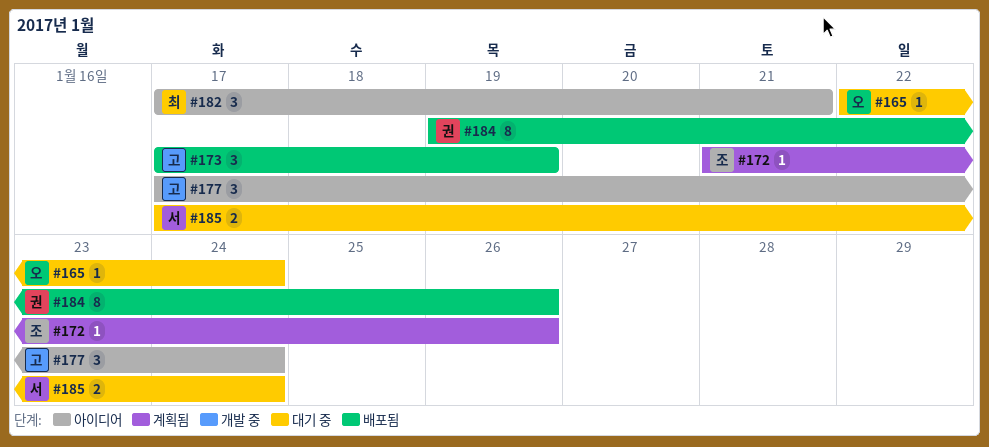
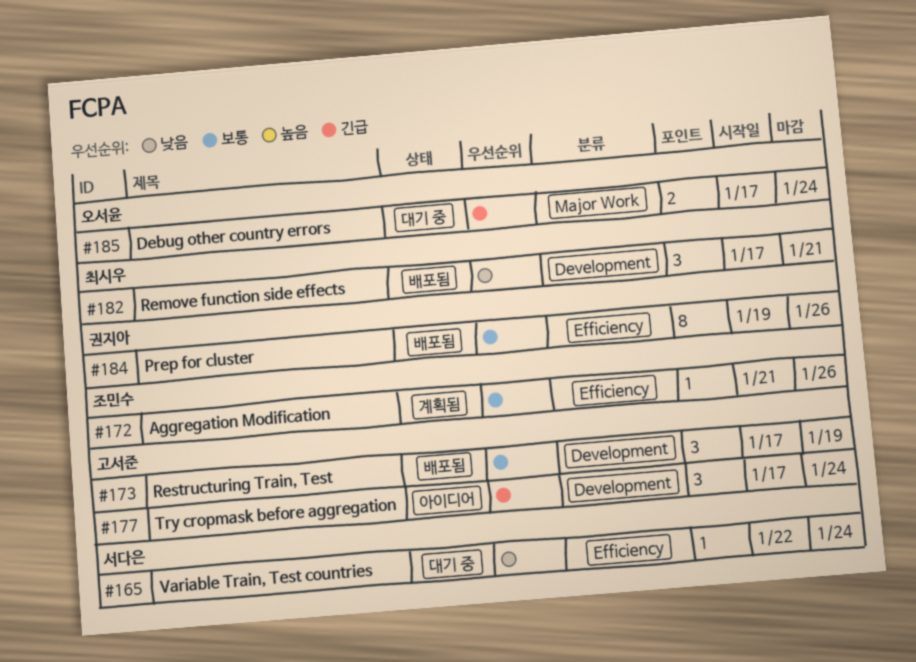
#165, owner: 오서윤 -> 서다은
#182, status: 아이디어 -> 배포됨
#185, owner: 서다은 -> 오서윤

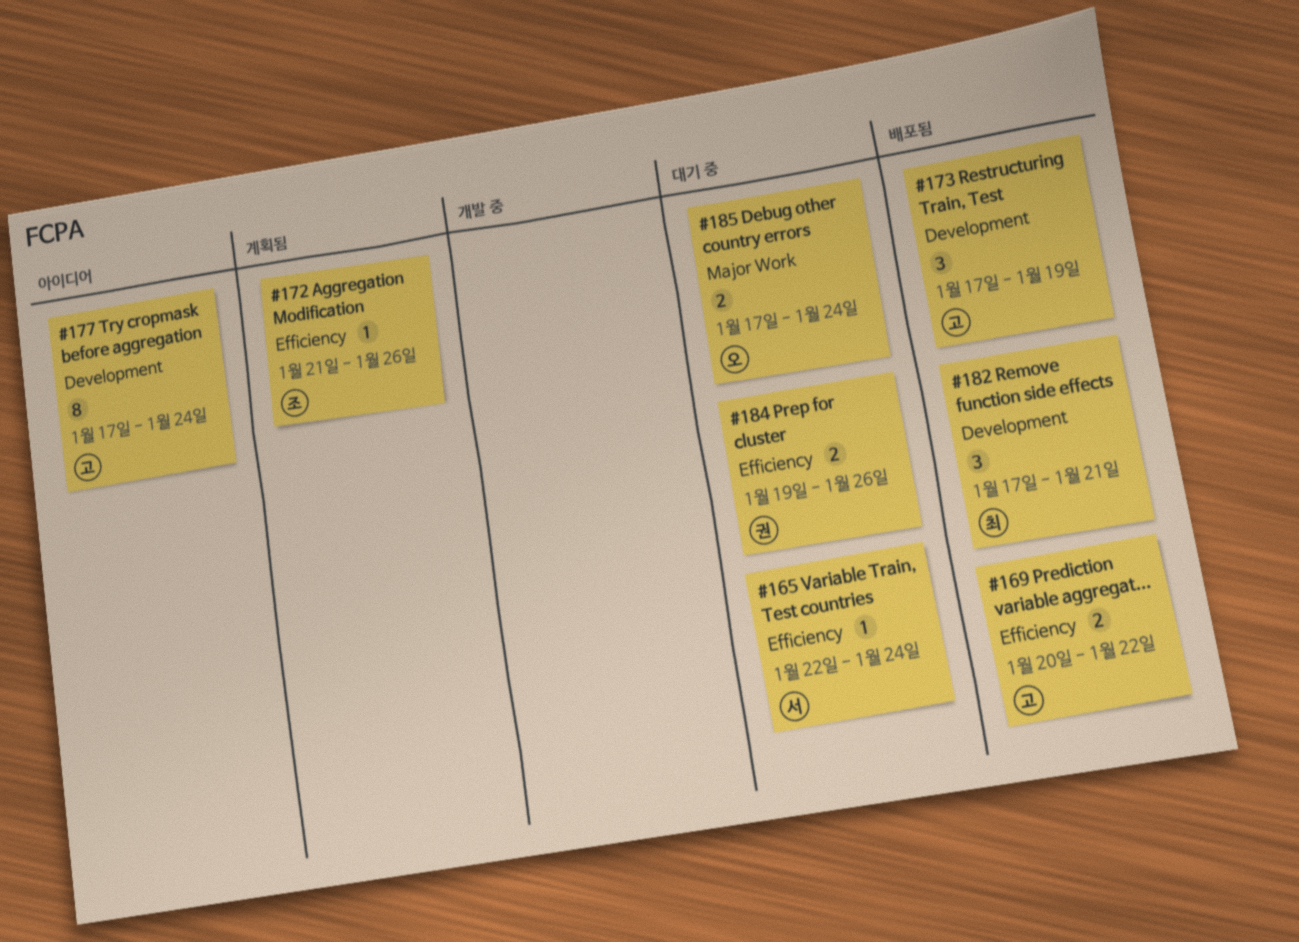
#169: none -> present
#177, estimate: 3 -> 8
#184, status: 배포됨 -> 대기 중
#184, estimate: 8 -> 2

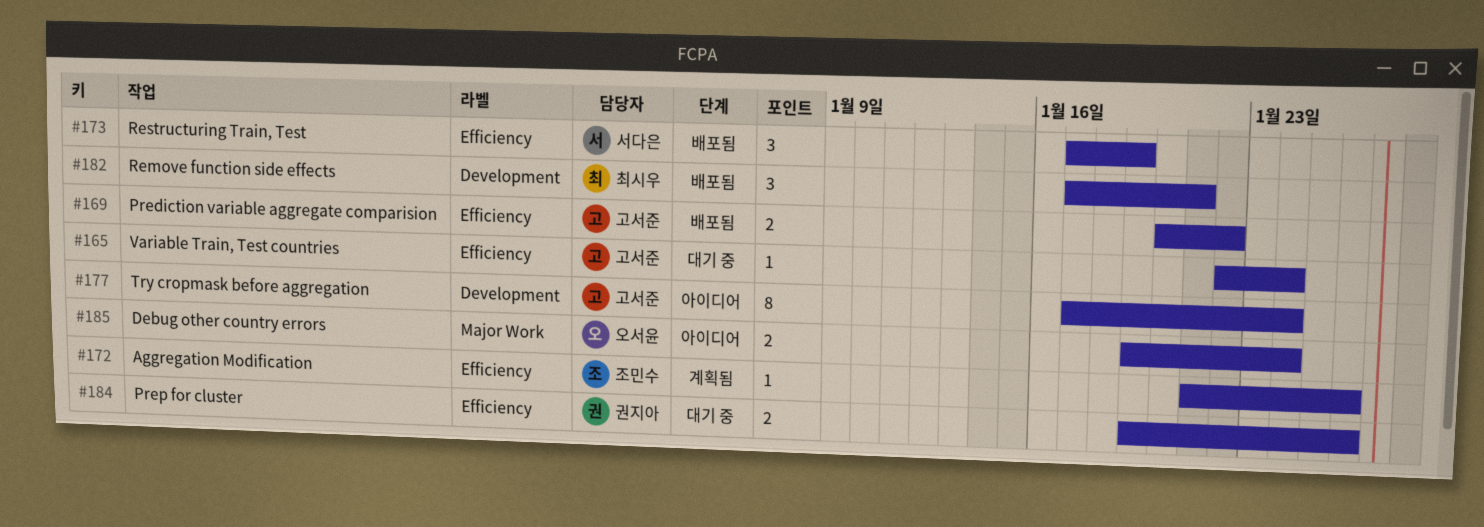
#165, owner: 서다은 -> 고서준
#173, owner: 고서준 -> 서다은
#173, label: Development -> Efficiency
#185, status: 대기 중 -> 아이디어
#185, start: Jan 17 -> Jan 19

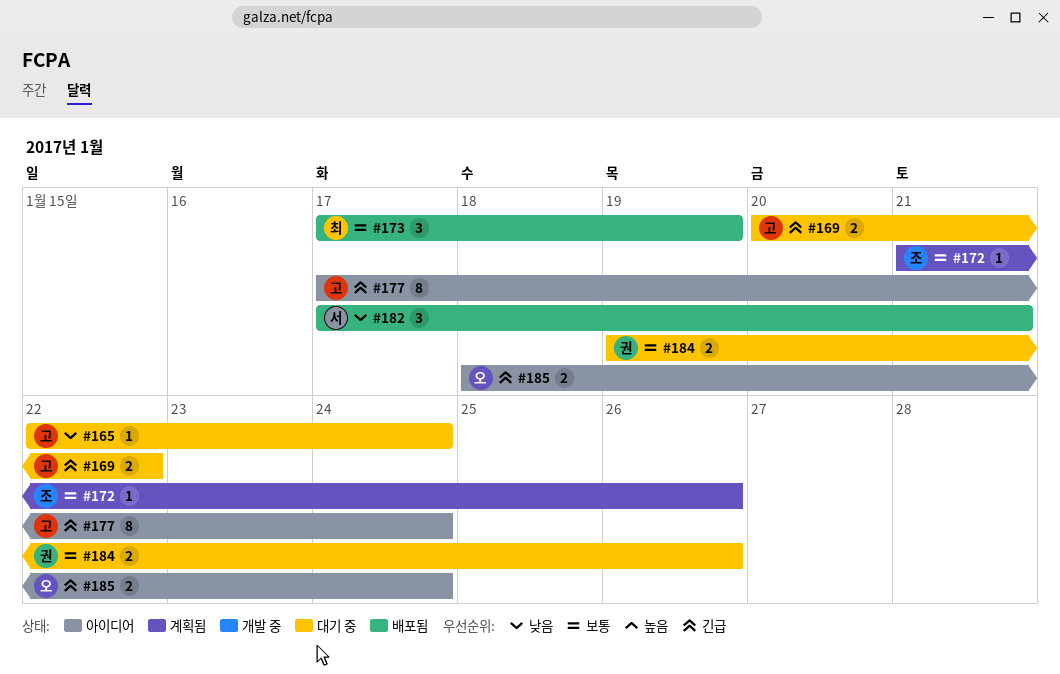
#169, status: 배포됨 -> 대기 중
#173, owner: 서다은 -> 최시우
#182, owner: 최시우 -> 서다은
#185, start: Jan 19 -> Jan 18

